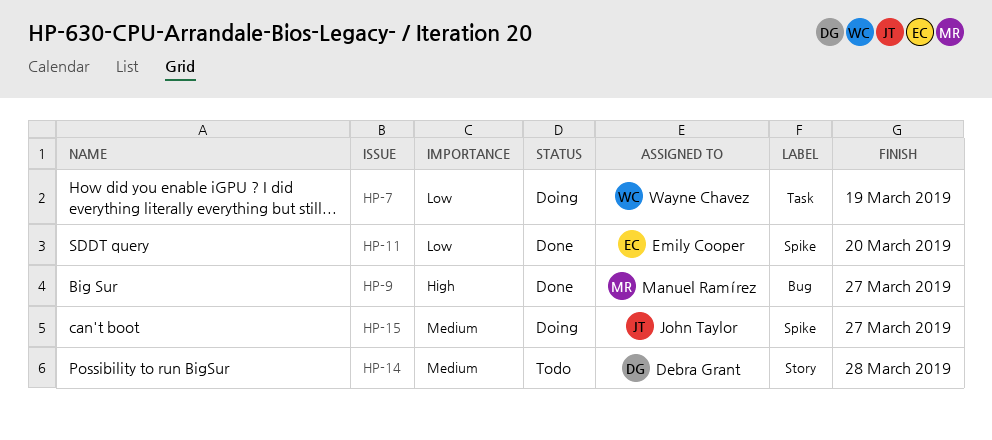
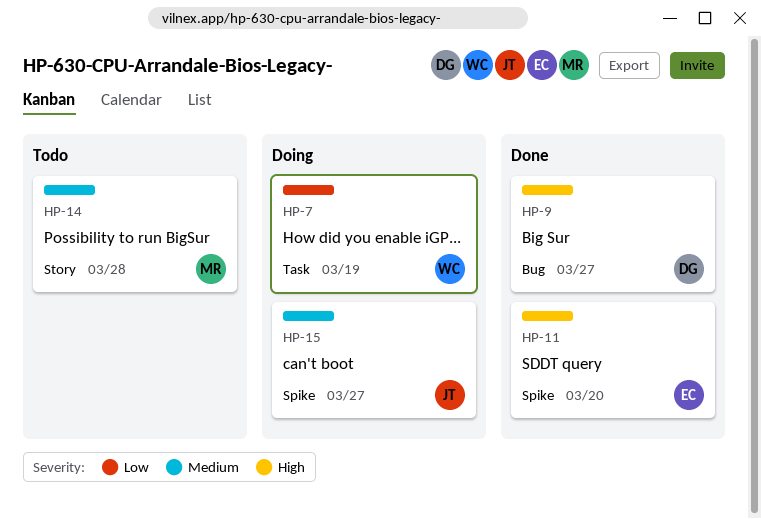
HP-9, owner: Manuel Ramírez -> Debra Grant
HP-11, priority: Low -> High
HP-14, owner: Debra Grant -> Manuel Ramírez

